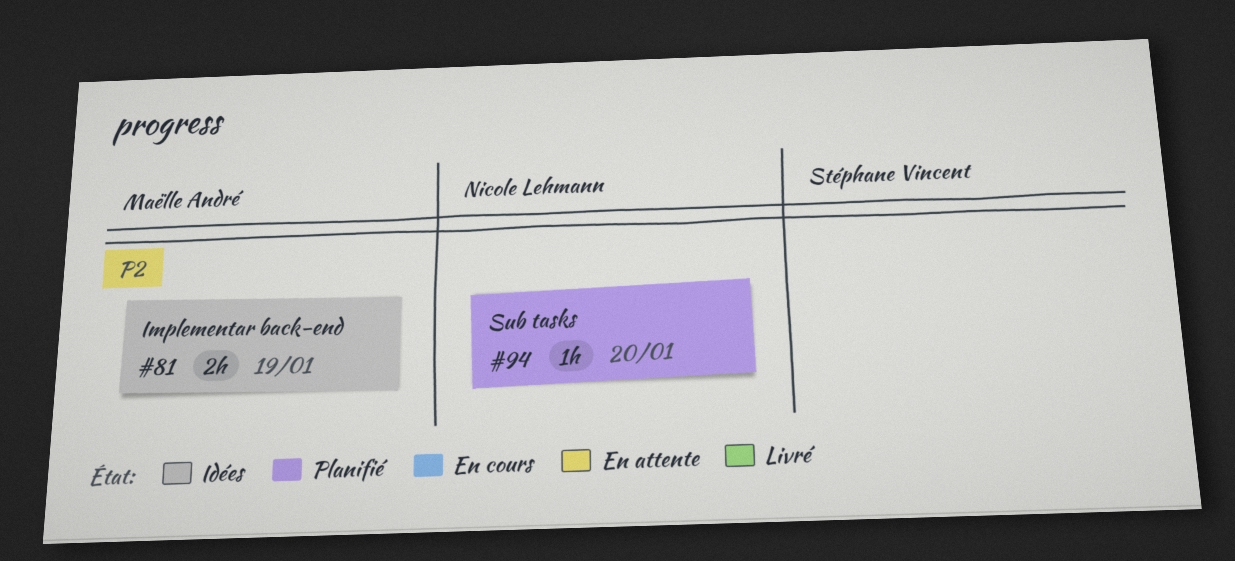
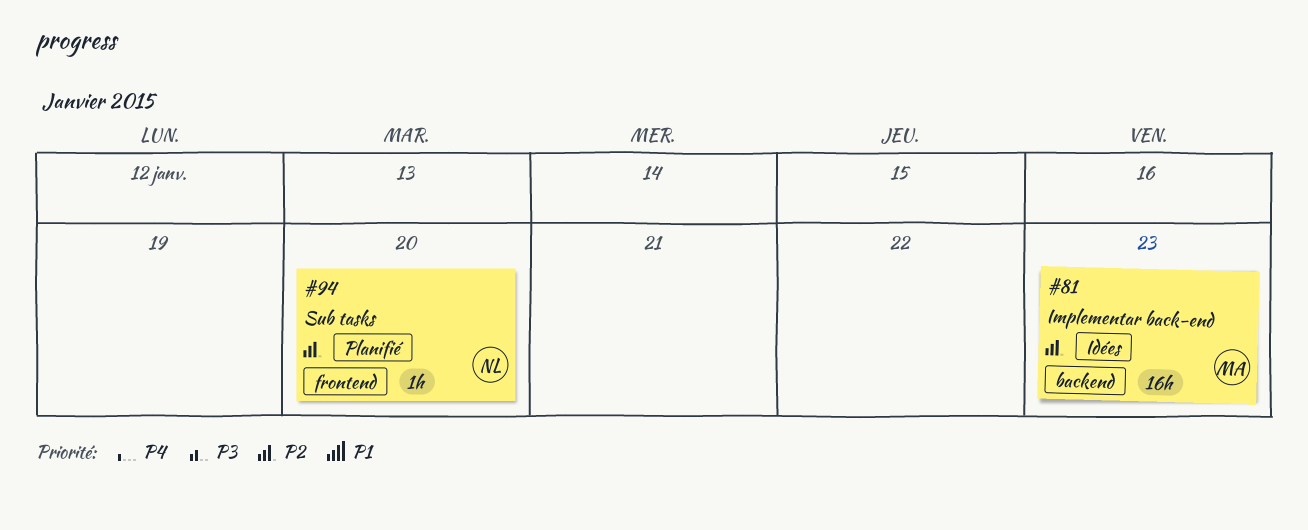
#81, estimate: 2h -> 16h
#81, due: Jan 19 -> Jan 23

